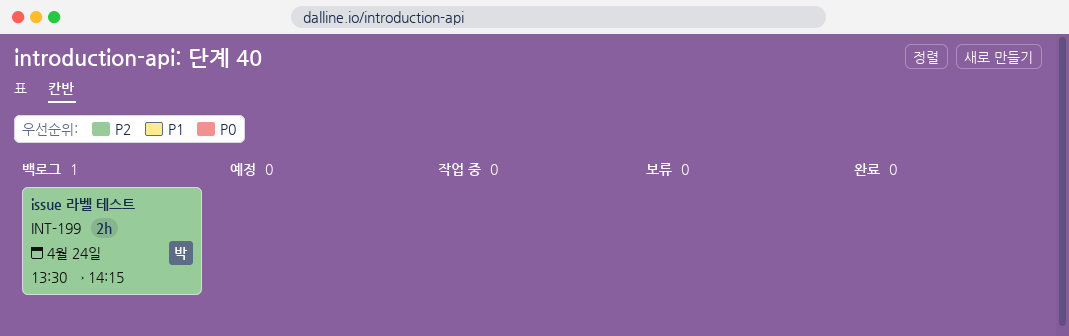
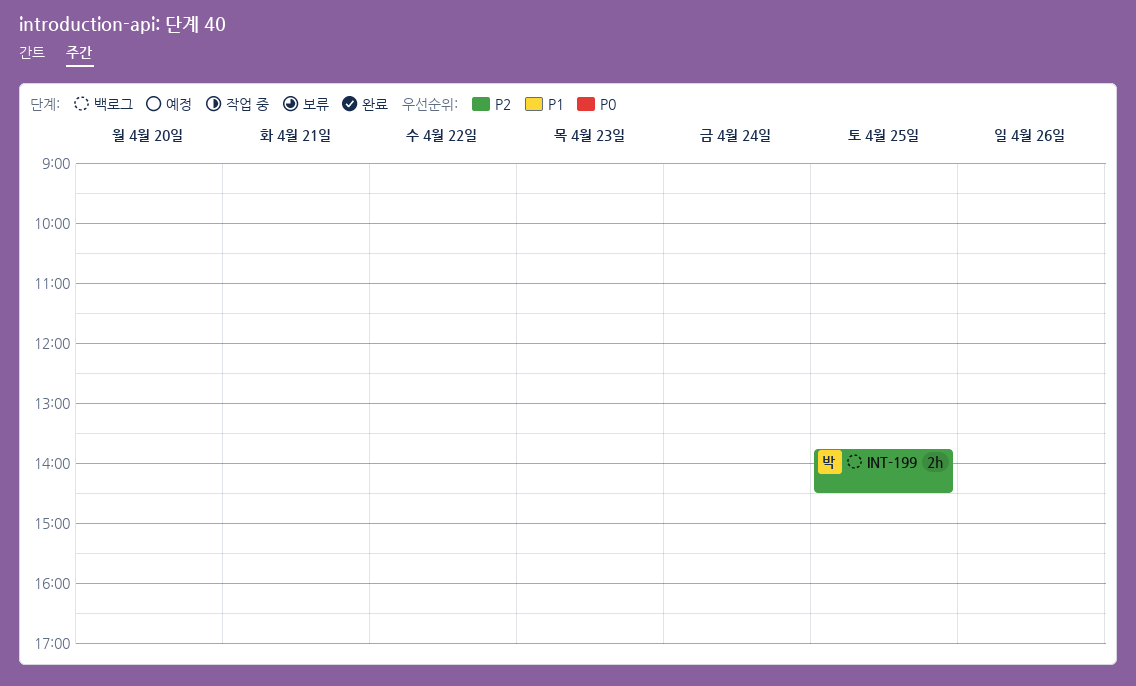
INT-199, day: Apr 24 -> Apr 25
INT-199, begins: 13:30 -> 13:45
INT-199, ends: 14:15 -> 14:30

